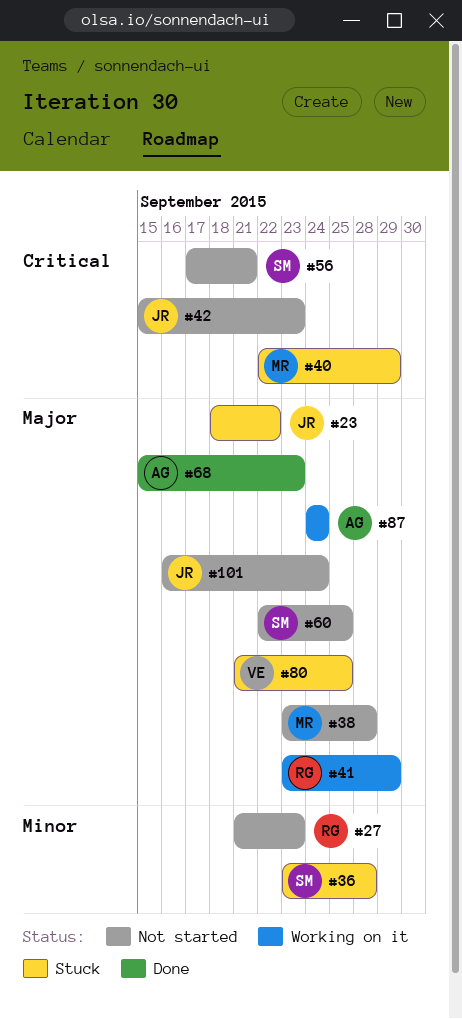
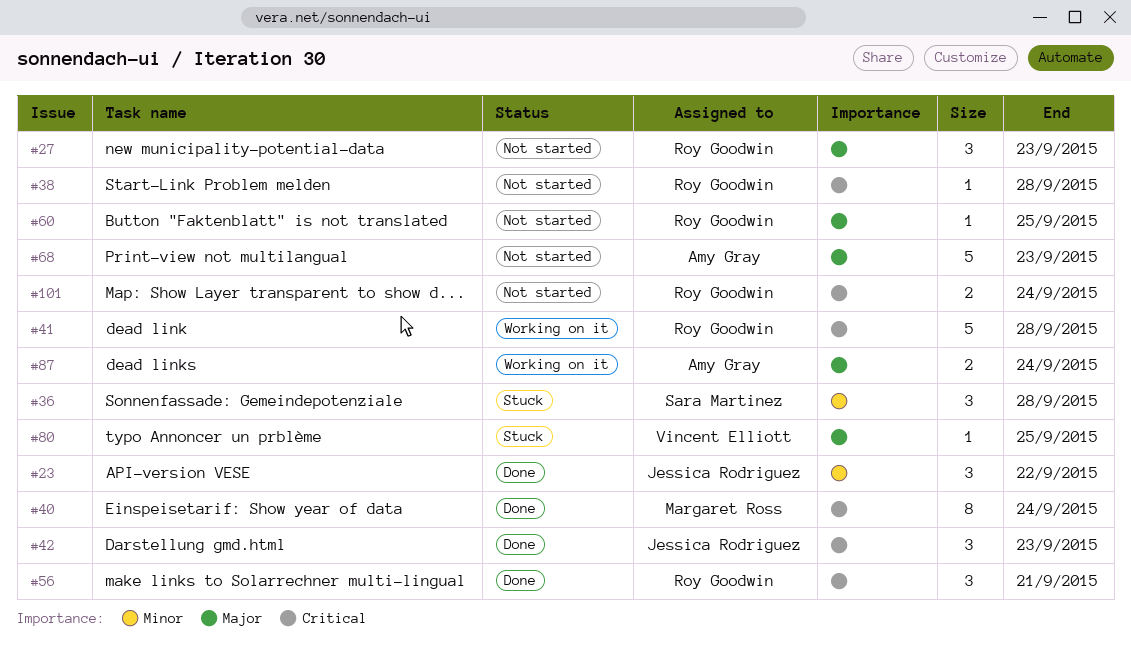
#23, status: Stuck -> Done
#23, priority: Major -> Minor
#27, priority: Minor -> Major
#38, owner: Margaret Ross -> Roy Goodwin
#38, priority: Major -> Critical
#40, status: Stuck -> Done
#40, due: Sep 29 -> Sep 24
#41, priority: Major -> Critical
#41, due: Sep 29 -> Sep 28
#42, status: Not started -> Done
#56, status: Not started -> Done
#56, owner: Sara Martinez -> Roy Goodwin
#60, owner: Sara Martinez -> Roy Goodwin
#68, status: Done -> Not started
#101, owner: Jessica Rodriguez -> Roy Goodwin
#101, priority: Major -> Critical

